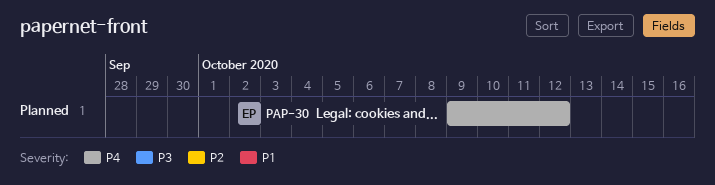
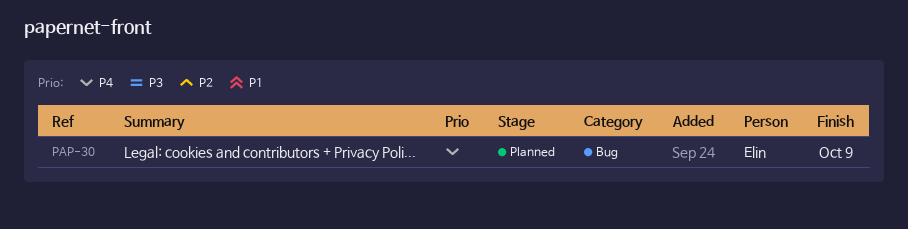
PAP-30, due: Oct 12 -> Oct 9

